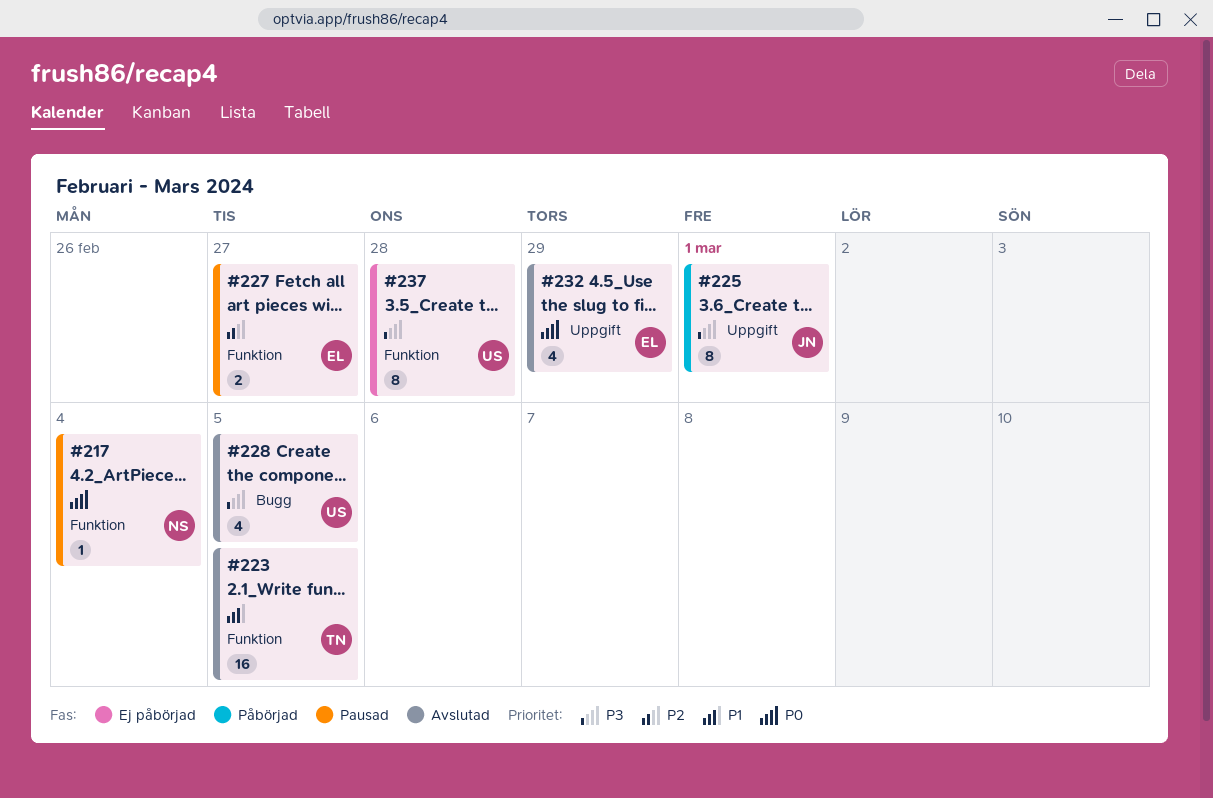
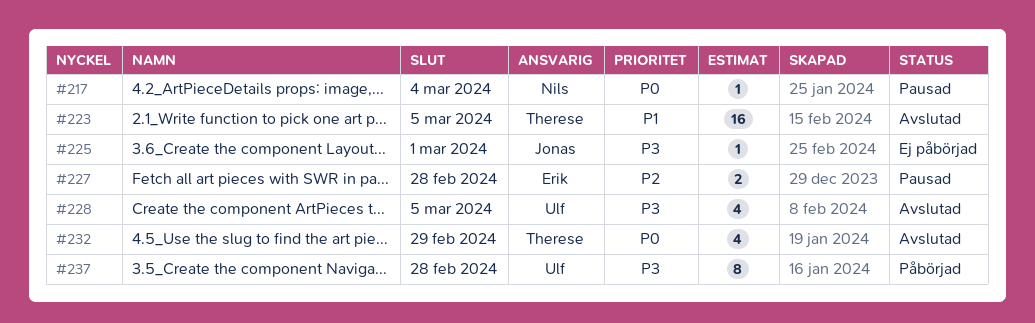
#225, status: Påbörjad -> Ej påbörjad
#225, estimate: 8 -> 1
#227, due: Feb 27 -> Feb 28
#232, owner: Erik -> Therese
#237, status: Ej påbörjad -> Påbörjad

